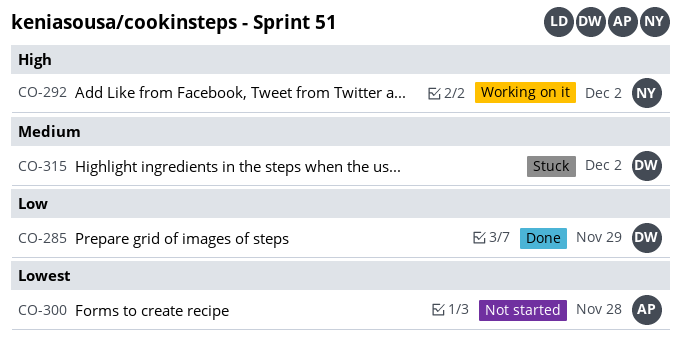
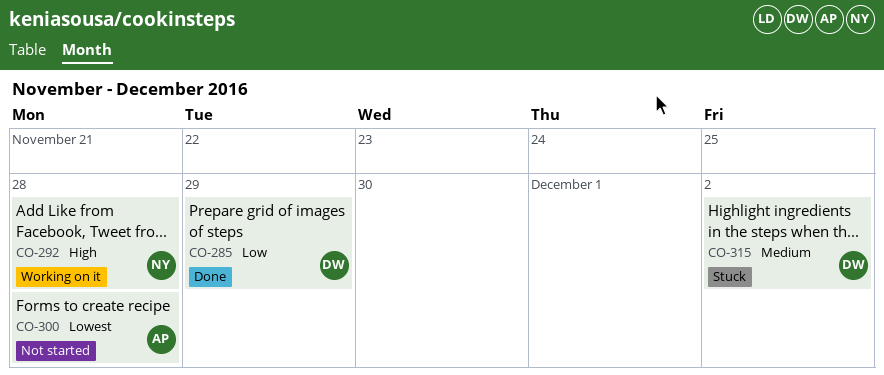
CO-292, due: Dec 2 -> Nov 28

